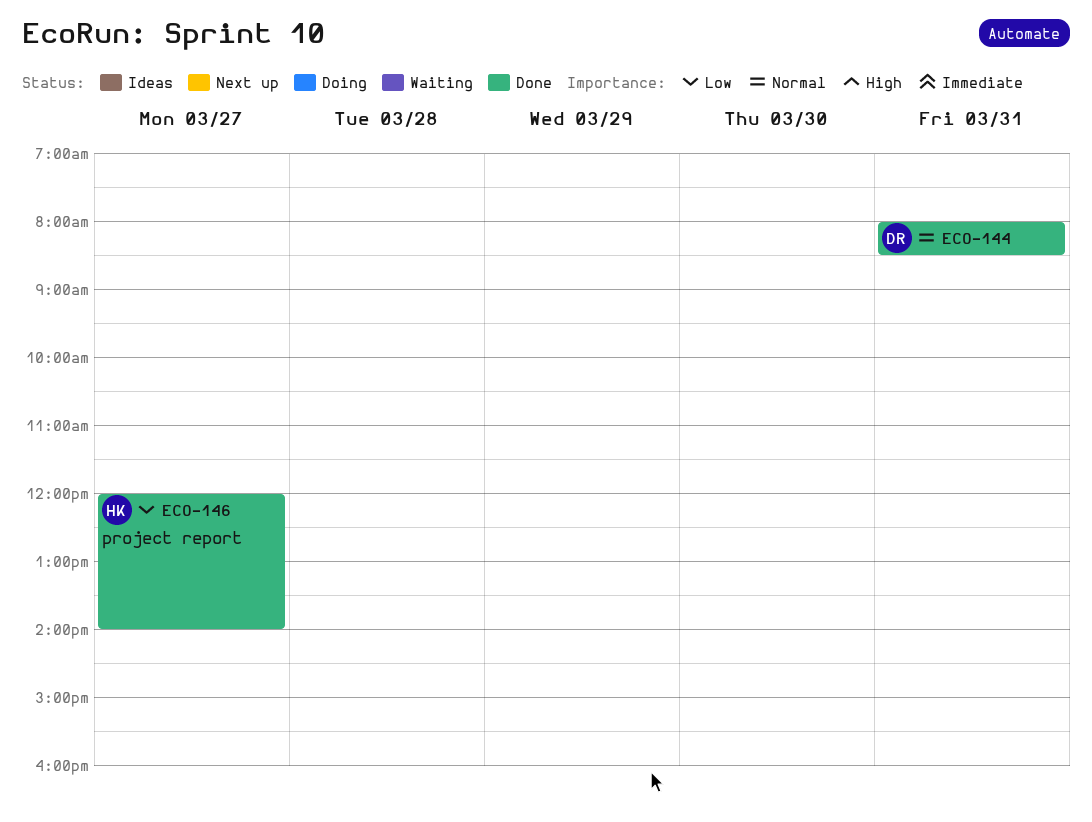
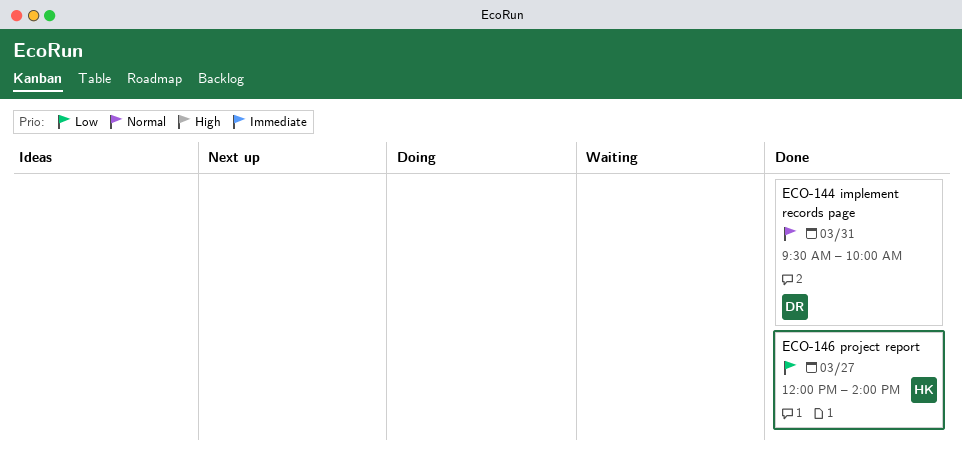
ECO-144, begins: 08:00 -> 09:30
ECO-144, ends: 08:30 -> 10:00

